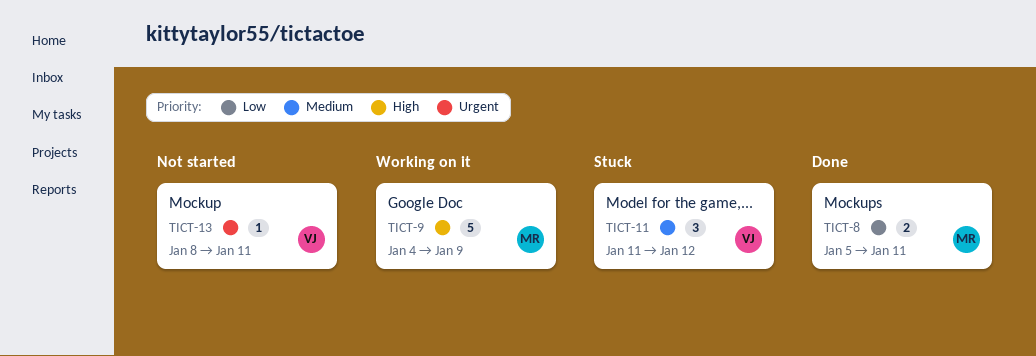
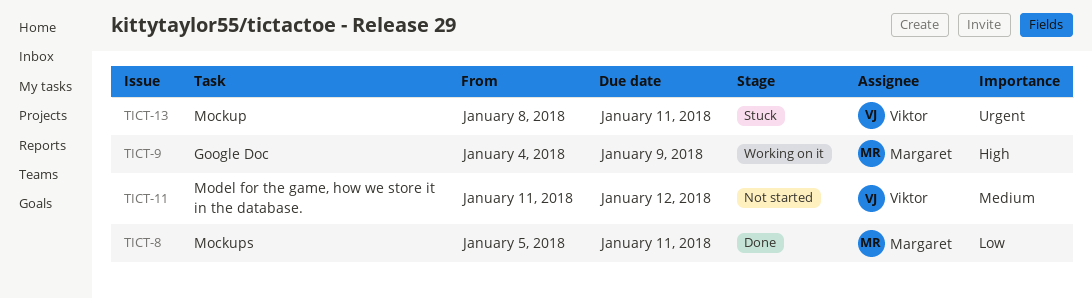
TICT-11, status: Stuck -> Not started
TICT-13, status: Not started -> Stuck

